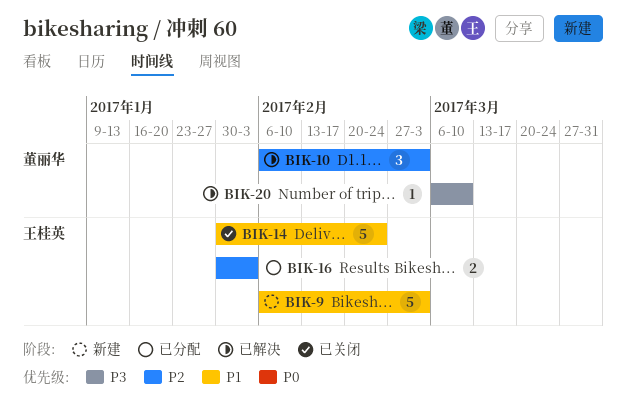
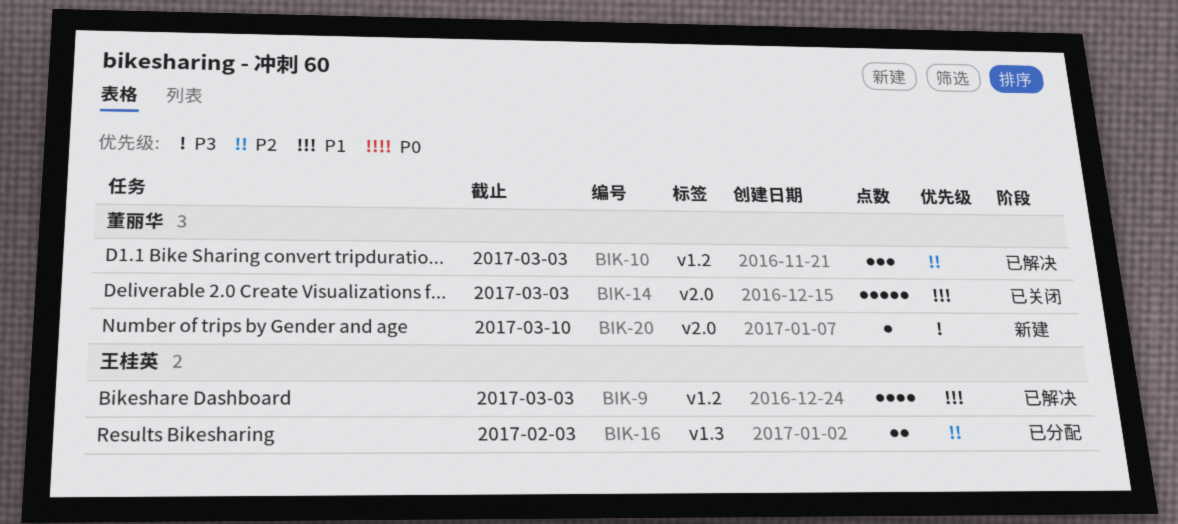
BIK-9, status: 新建 -> 已解决
BIK-9, estimate: 5 -> 4
BIK-14, owner: 王桂英 -> 董丽华
BIK-14, due: Feb 24 -> Mar 3
BIK-20, status: 已解决 -> 新建

